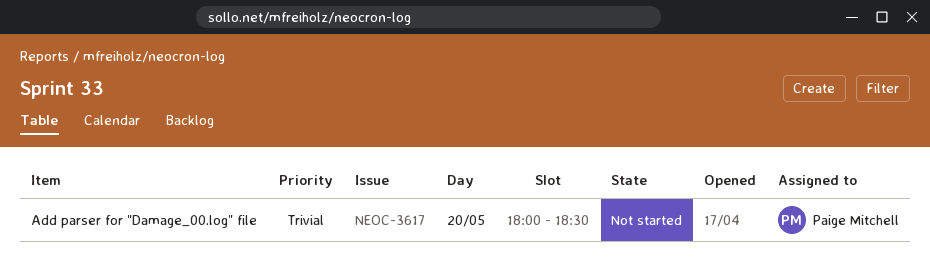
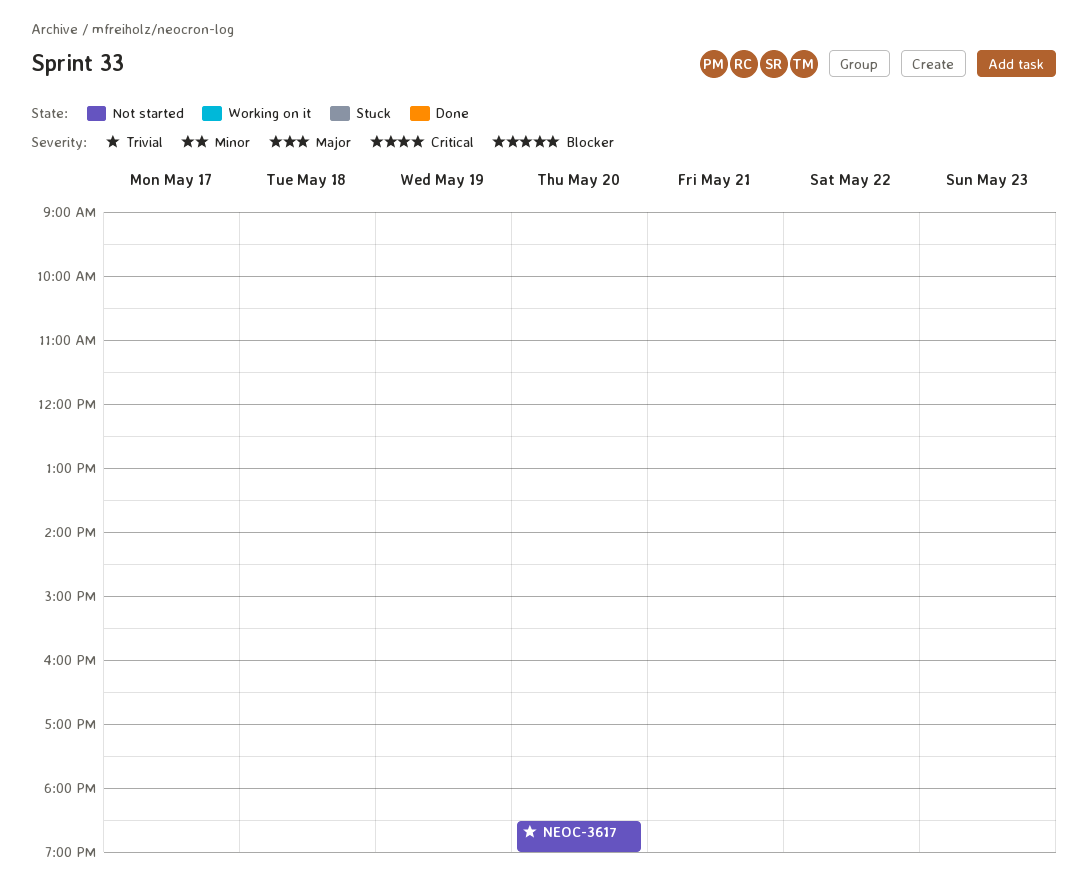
NEOC-3617, begins: 18:00 -> 18:30
NEOC-3617, ends: 18:30 -> 19:00

